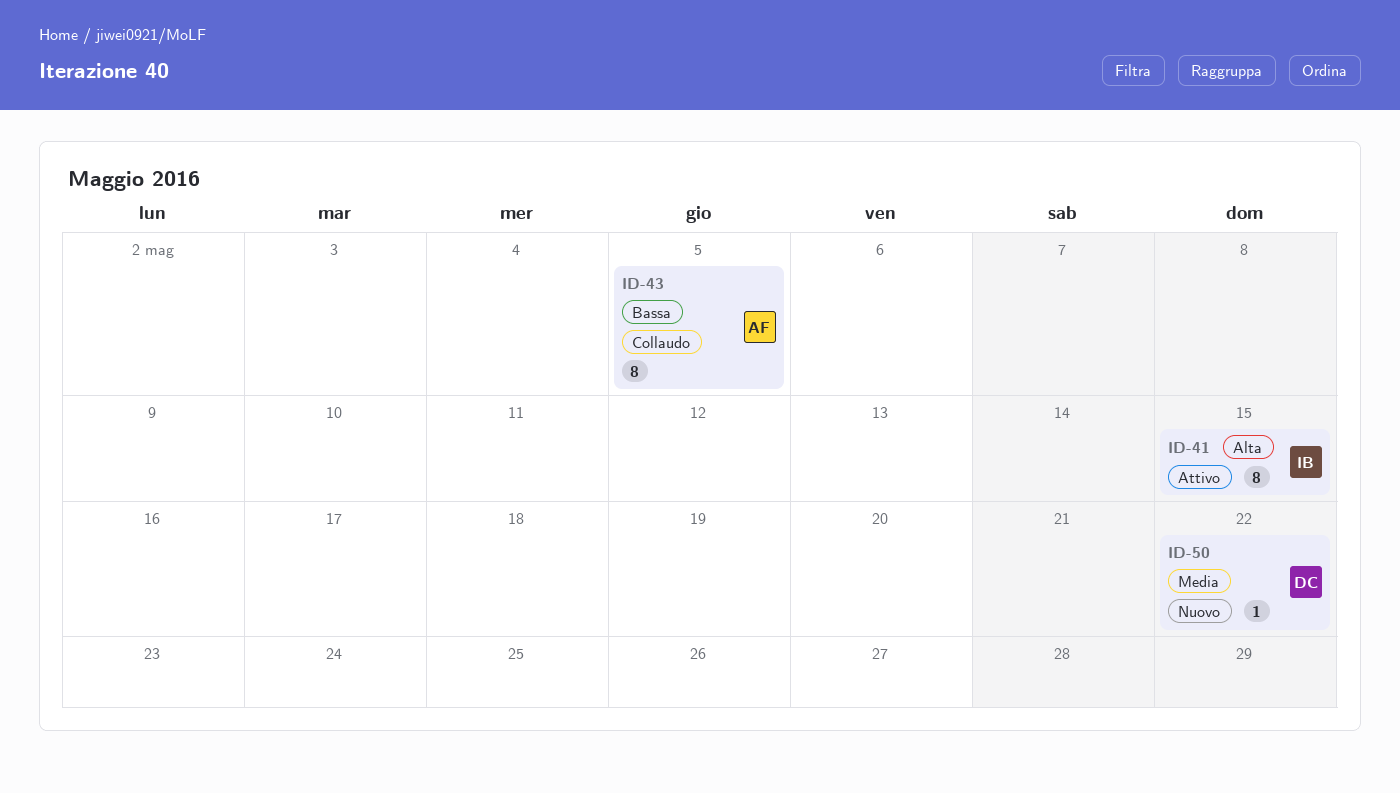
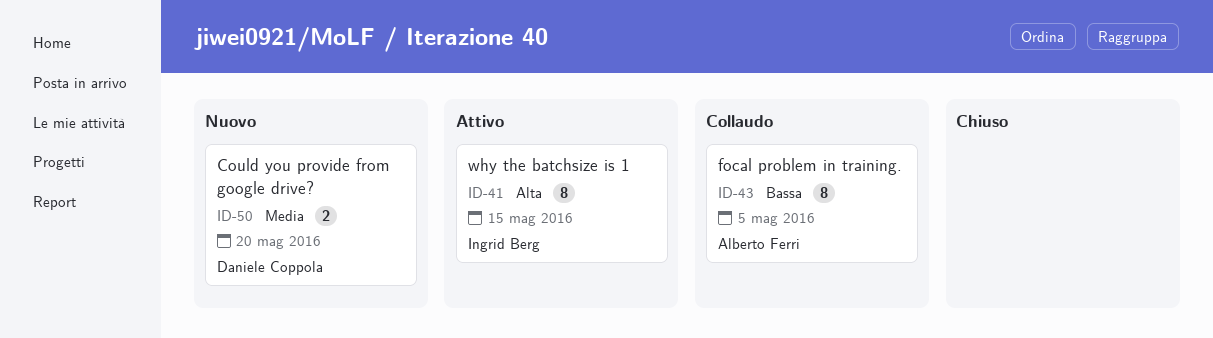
ID-50, estimate: 1 -> 2
ID-50, due: May 22 -> May 20

